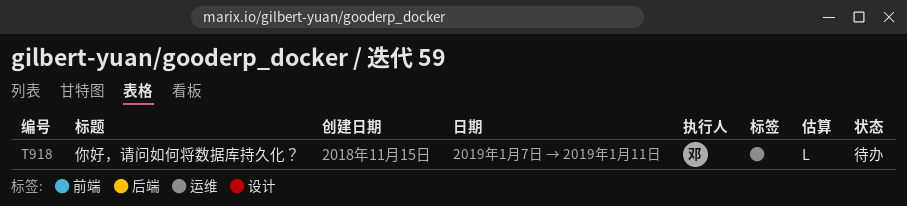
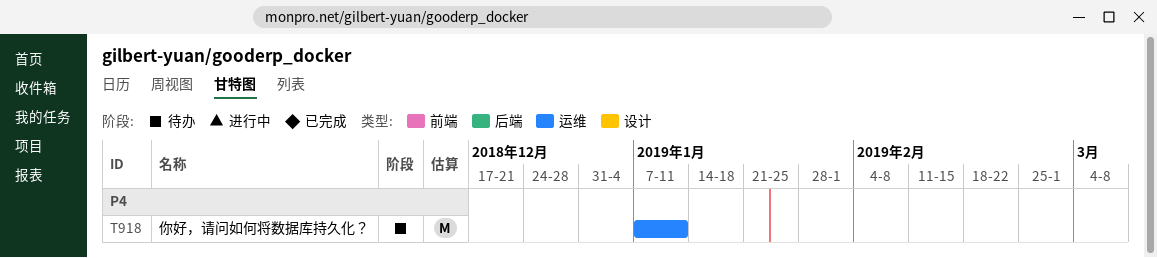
T918, estimate: L -> M

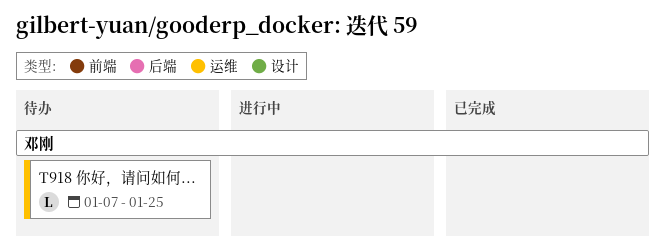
T918, estimate: M -> L
T918, due: Jan 11 -> Jan 25

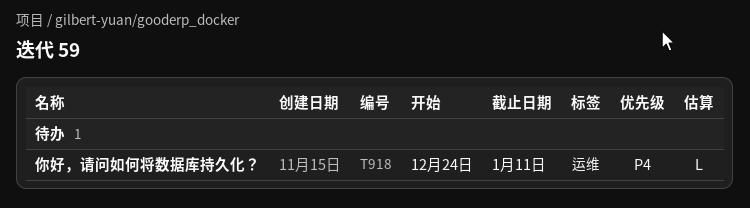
T918, start: Jan 7 -> Dec 24
T918, due: Jan 25 -> Jan 11

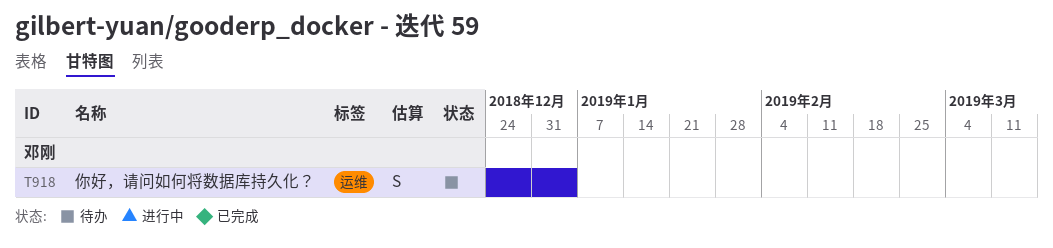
T918, estimate: L -> S
T918, due: Jan 11 -> Jan 4

